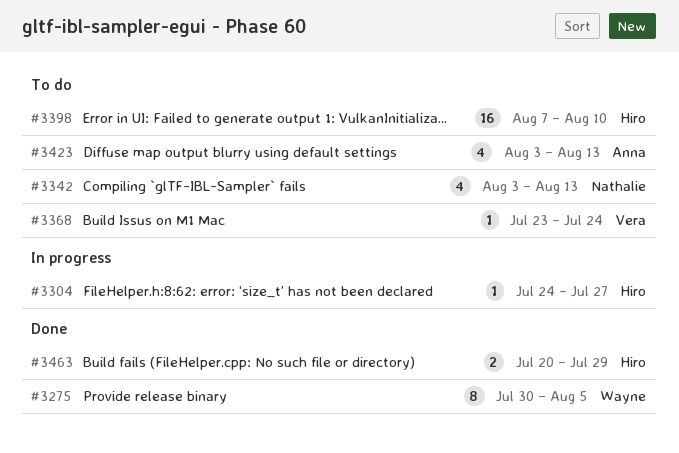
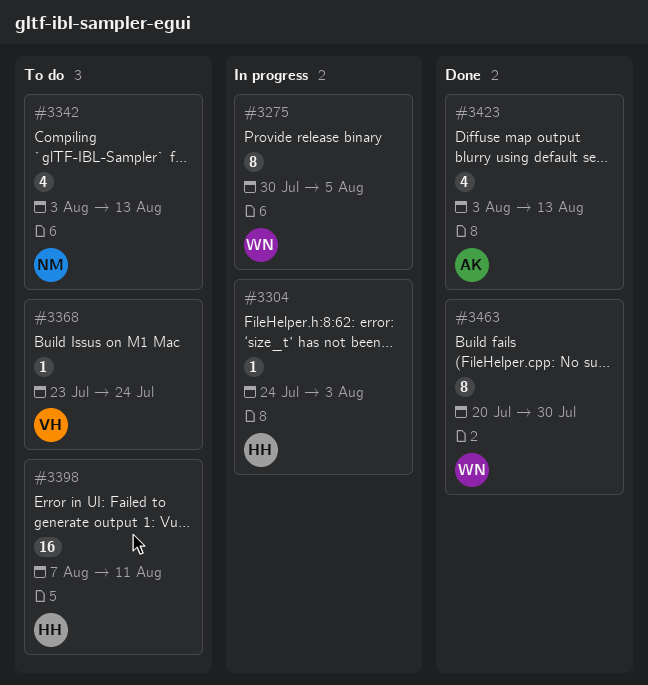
#3275, status: Done -> In progress
#3304, due: Jul 27 -> Aug 3
#3398, due: Aug 10 -> Aug 11
#3423, status: To do -> Done
#3463, owner: Hiro -> Wayne
#3463, estimate: 2 -> 8
#3463, due: Jul 29 -> Jul 30

